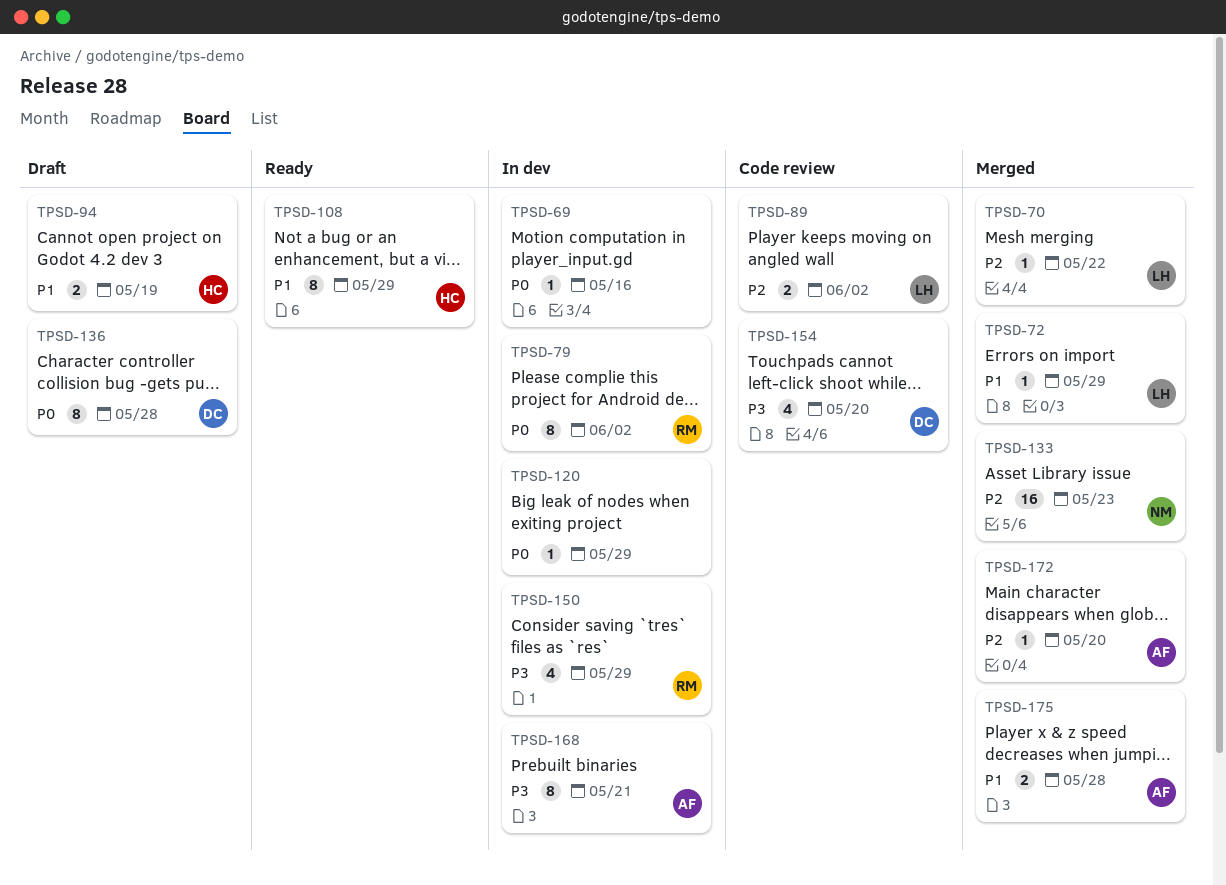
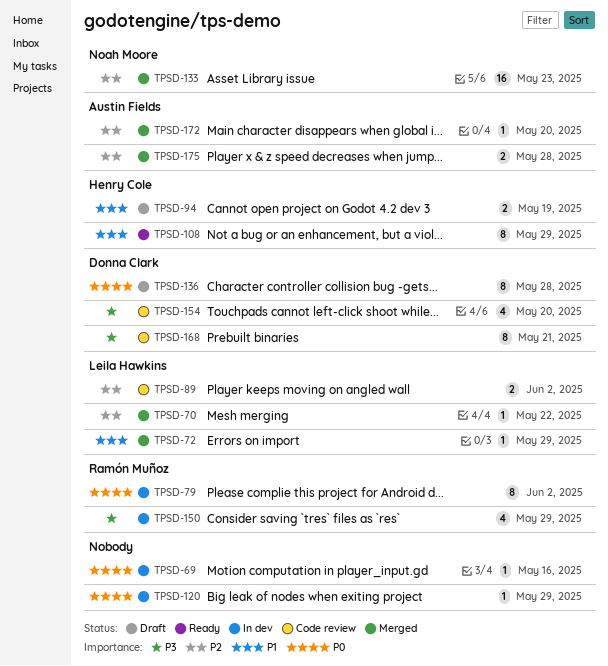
TPSD-168, status: In dev -> Code review
TPSD-168, owner: Austin Fields -> Donna Clark
TPSD-175, priority: P1 -> P2

